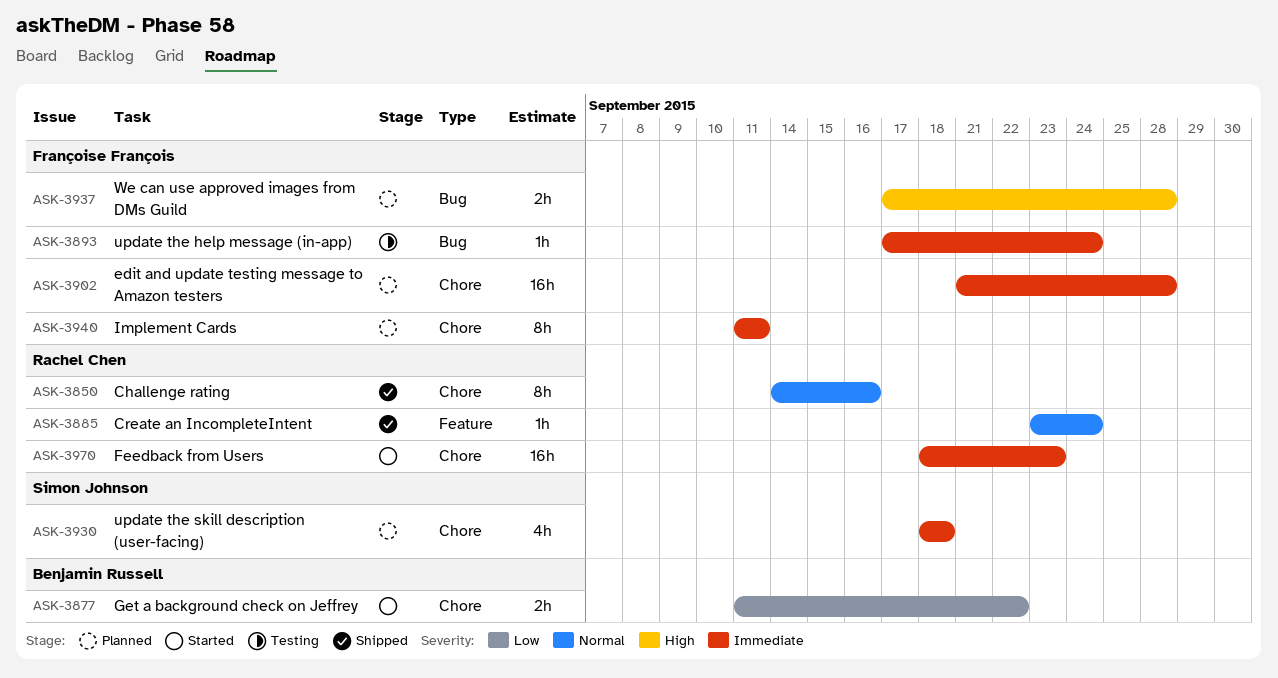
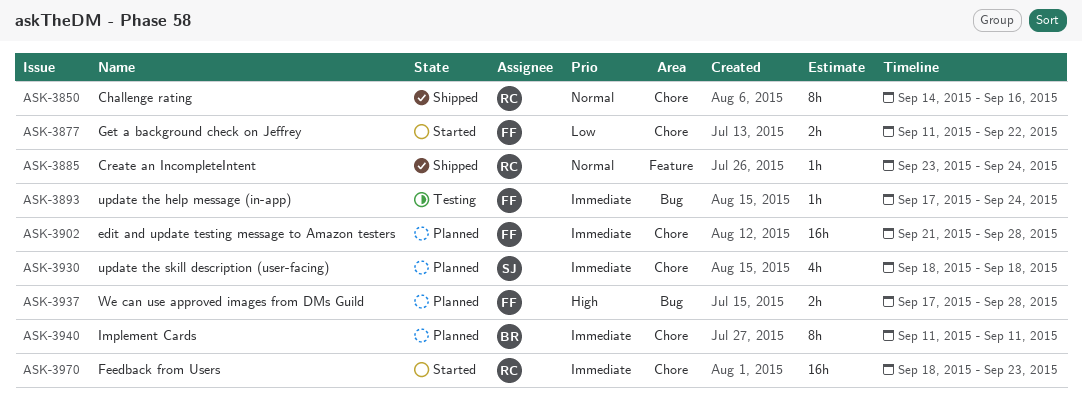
ASK-3877, owner: Benjamin Russell -> Françoise François
ASK-3940, owner: Françoise François -> Benjamin Russell

